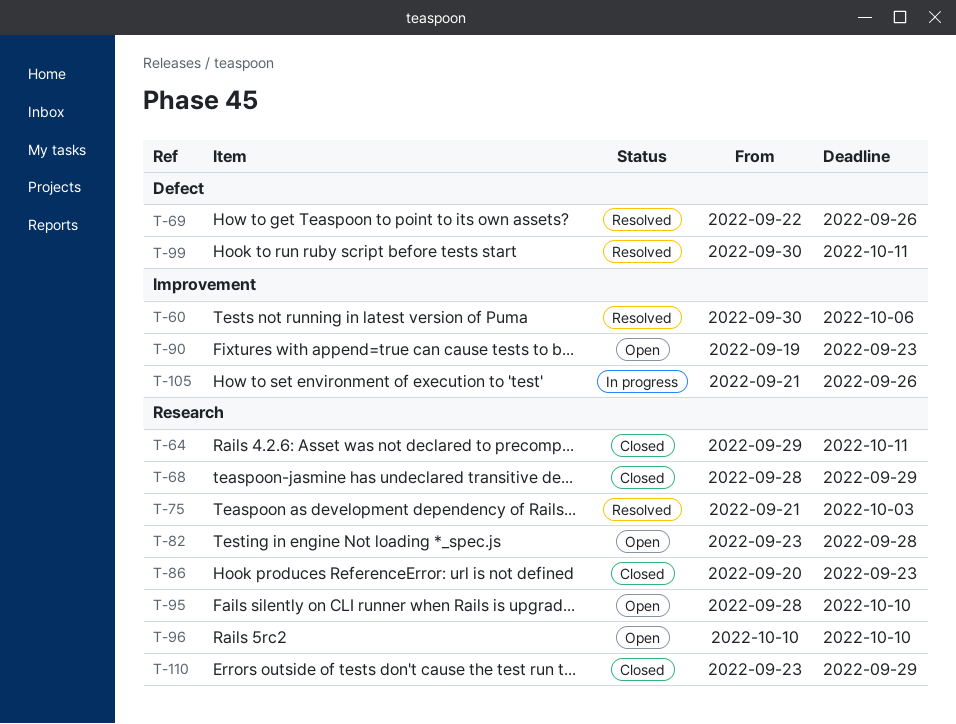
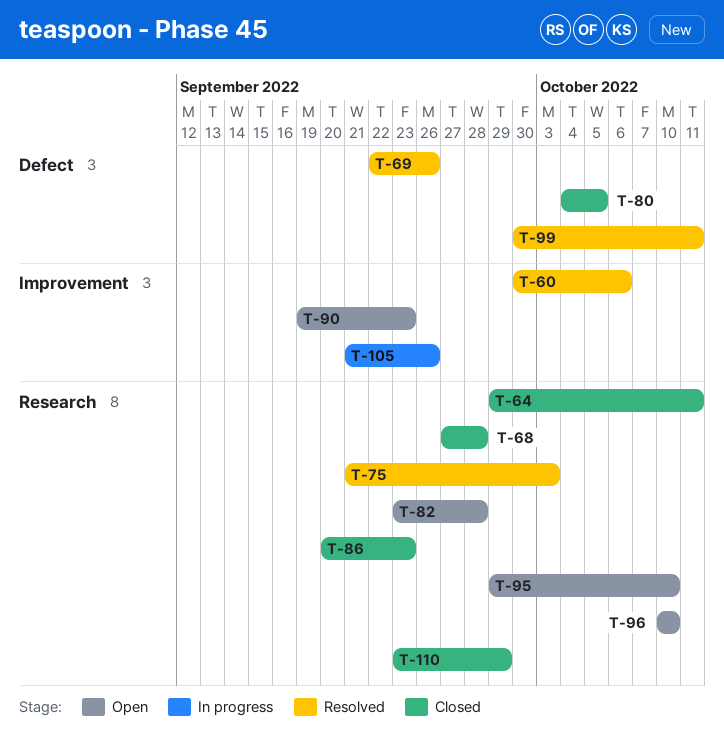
T-68, start: Sep 28 -> Sep 27
T-68, due: Sep 29 -> Sep 28
T-80: none -> present
T-95, start: Sep 28 -> Sep 29

